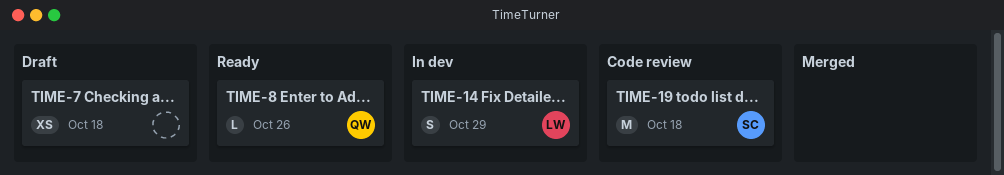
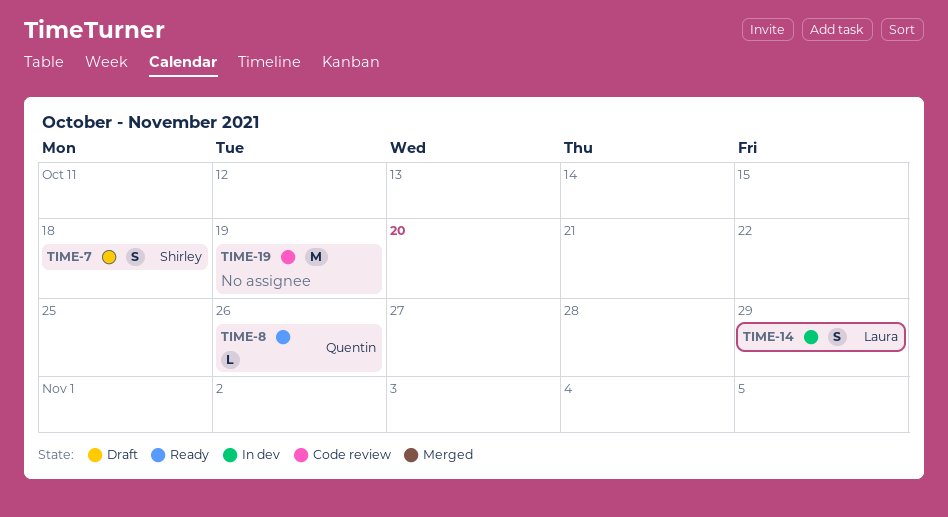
TIME-7, owner: none -> Shirley
TIME-7, estimate: XS -> S
TIME-19, owner: Shirley -> none
TIME-19, due: Oct 18 -> Oct 19

